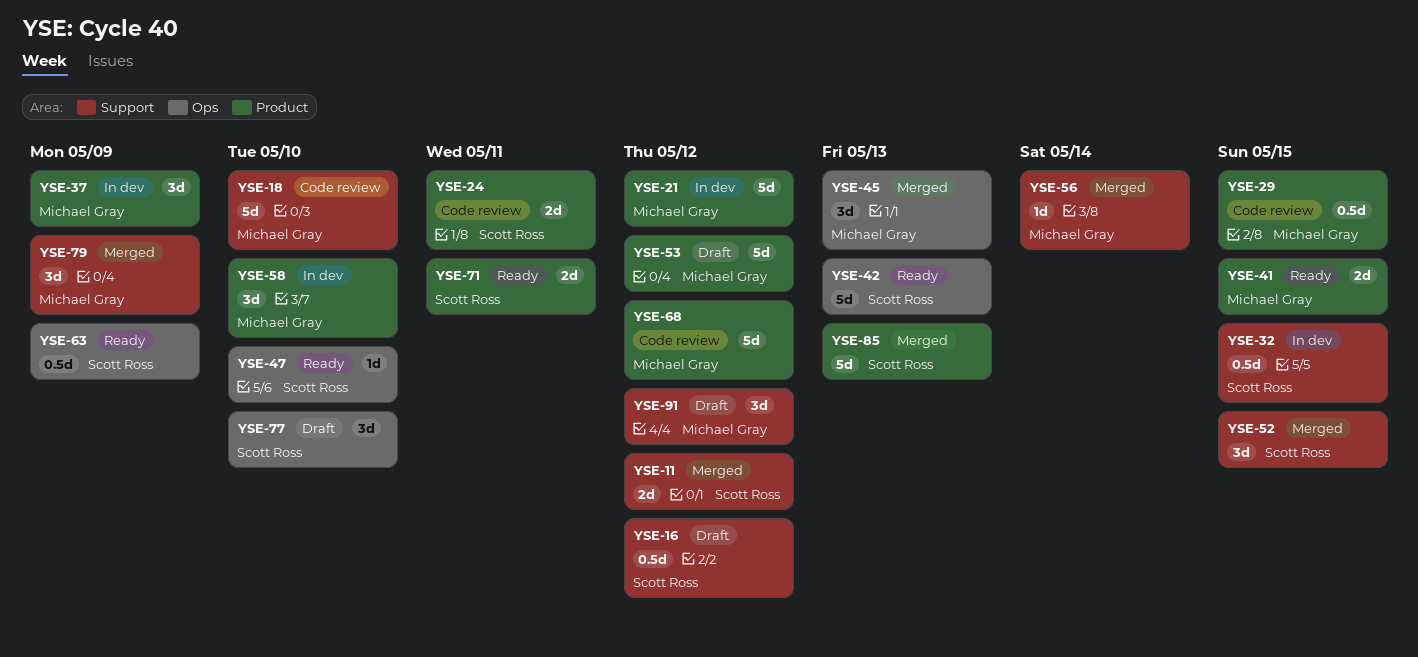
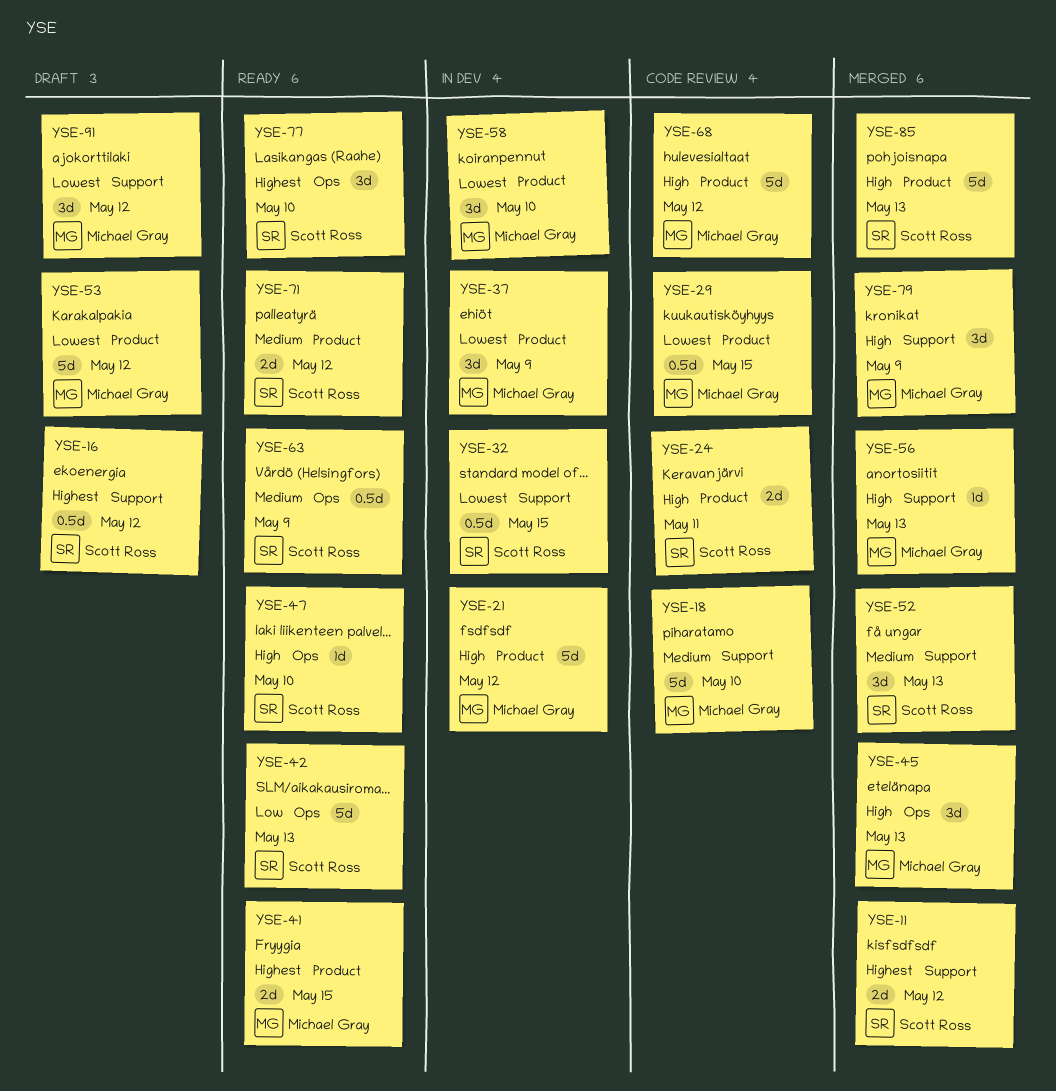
YSE-52, due: May 15 -> May 13
YSE-56, due: May 14 -> May 13
YSE-71, due: May 11 -> May 12
YSE-77, status: Draft -> Ready

